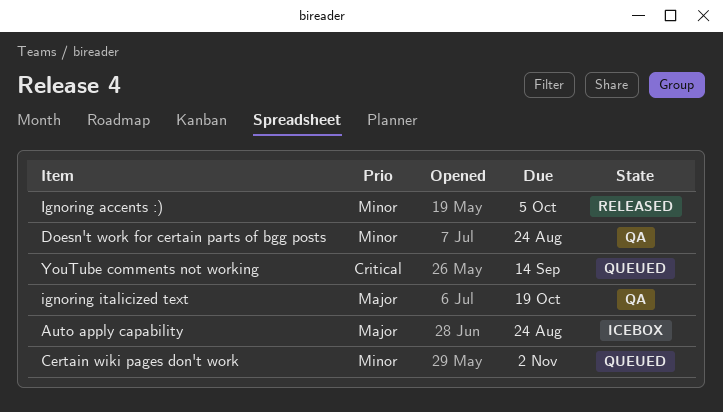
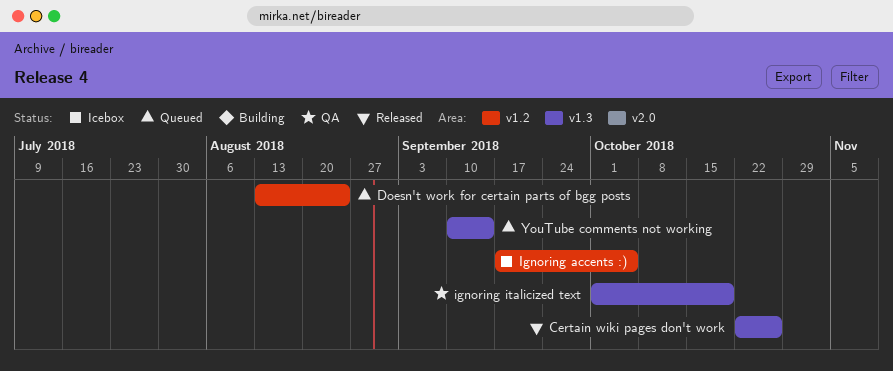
Auto apply capability: present -> none
Certain wiki pages don't work, status: Queued -> Released
Certain wiki pages don't work, due: Nov 2 -> Oct 26
Doesn't work for certain parts of bgg posts, status: QA -> Queued
Ignoring accents :), status: Released -> Icebox

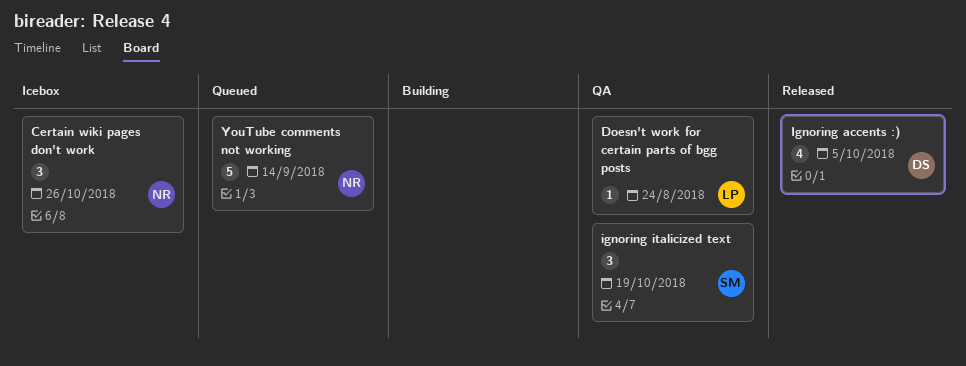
Certain wiki pages don't work, status: Released -> Icebox
Doesn't work for certain parts of bgg posts, status: Queued -> QA
Ignoring accents :), status: Icebox -> Released

